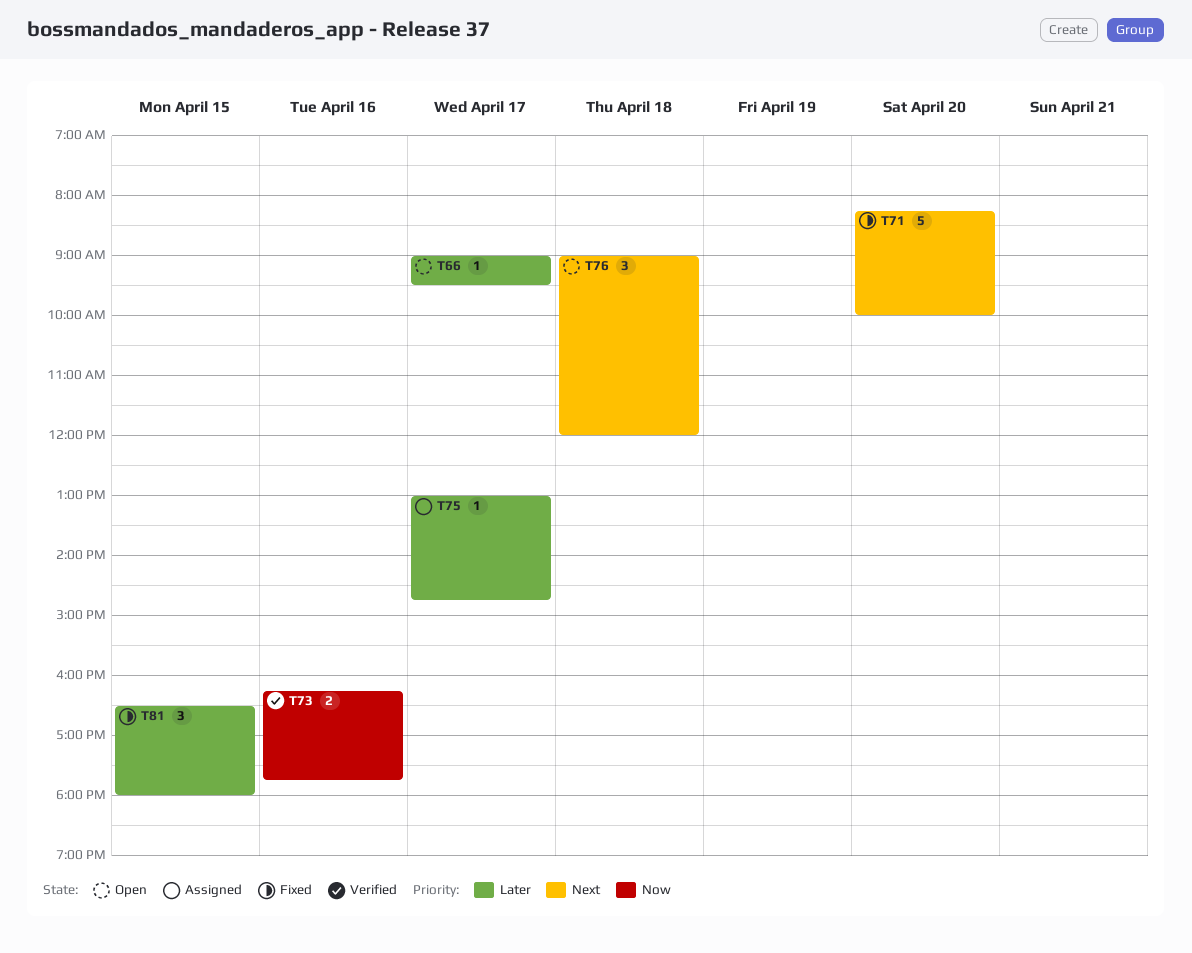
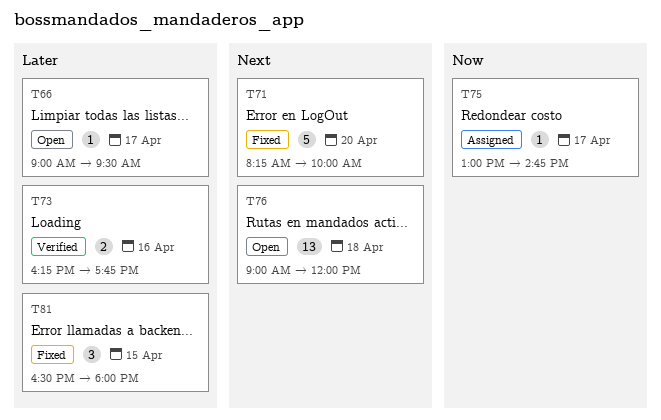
T73, priority: Now -> Later
T75, priority: Later -> Now
T76, estimate: 3 -> 13

